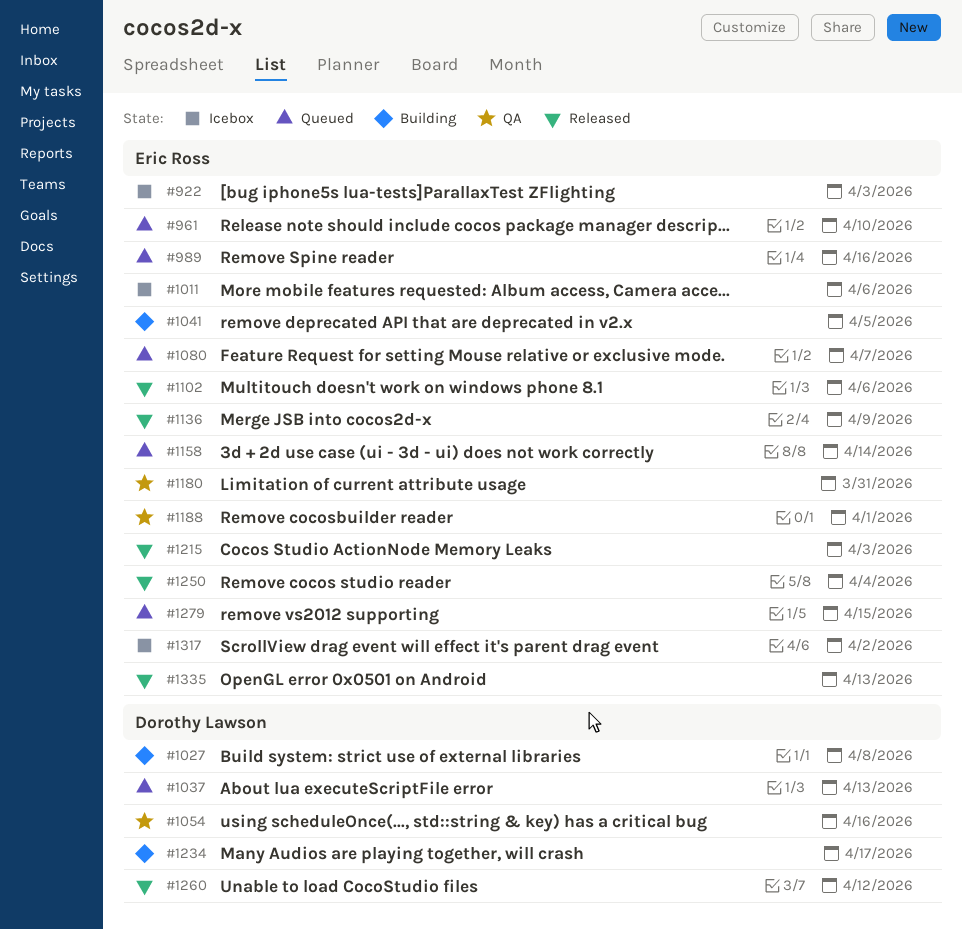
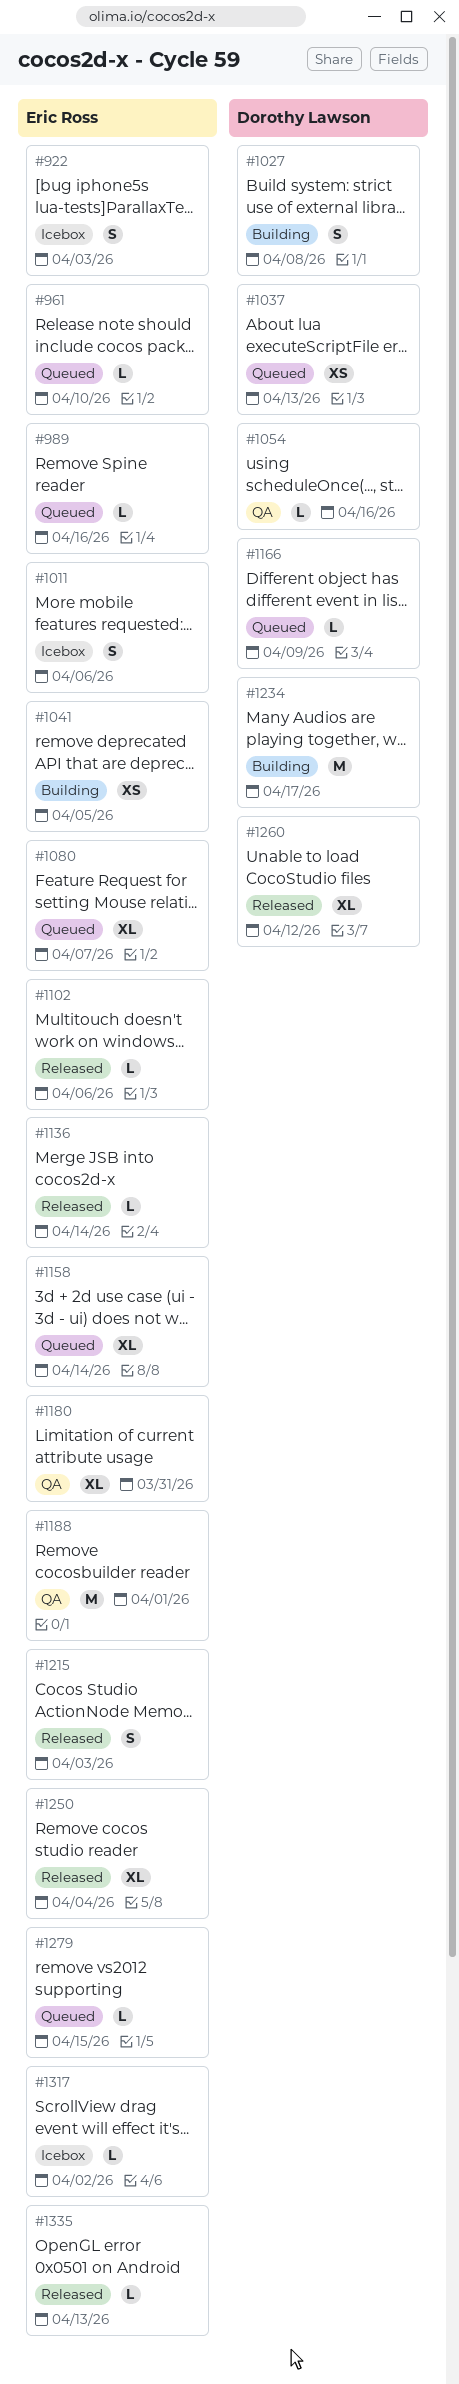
#1136, due: Apr 9 -> Apr 14
#1166: none -> present

